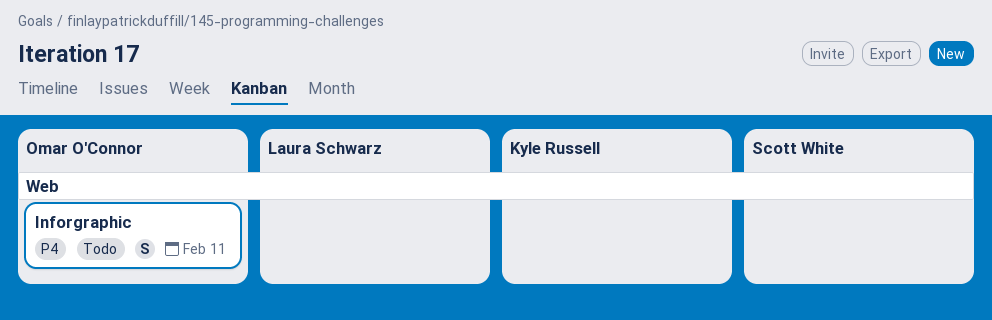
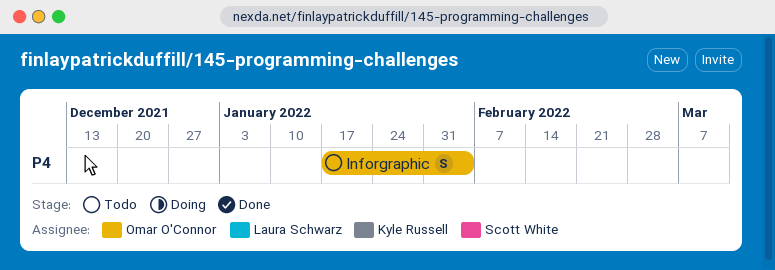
Inforgraphic, due: Feb 11 -> Feb 4

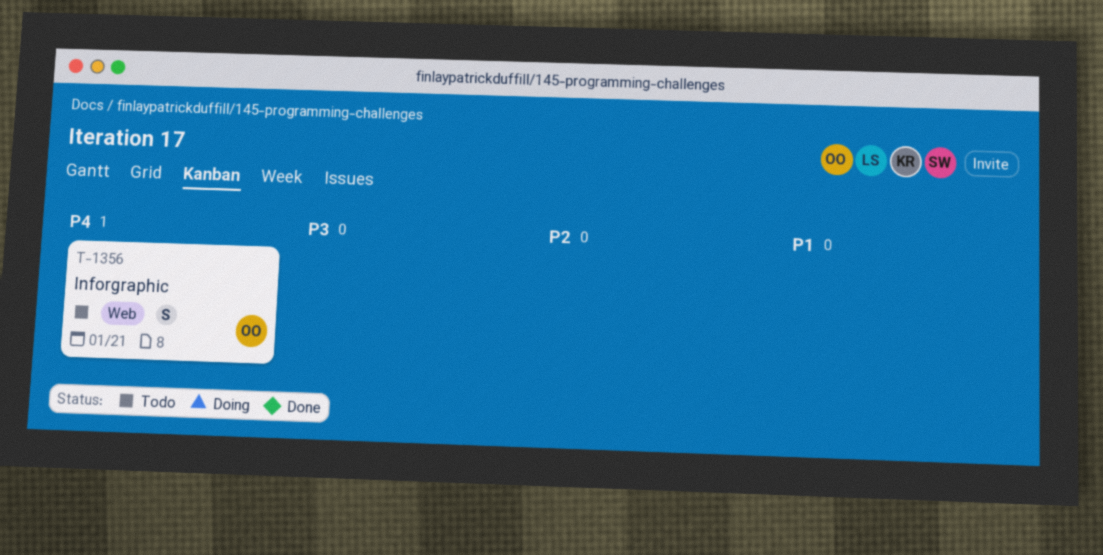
Inforgraphic, due: Feb 4 -> Jan 21

